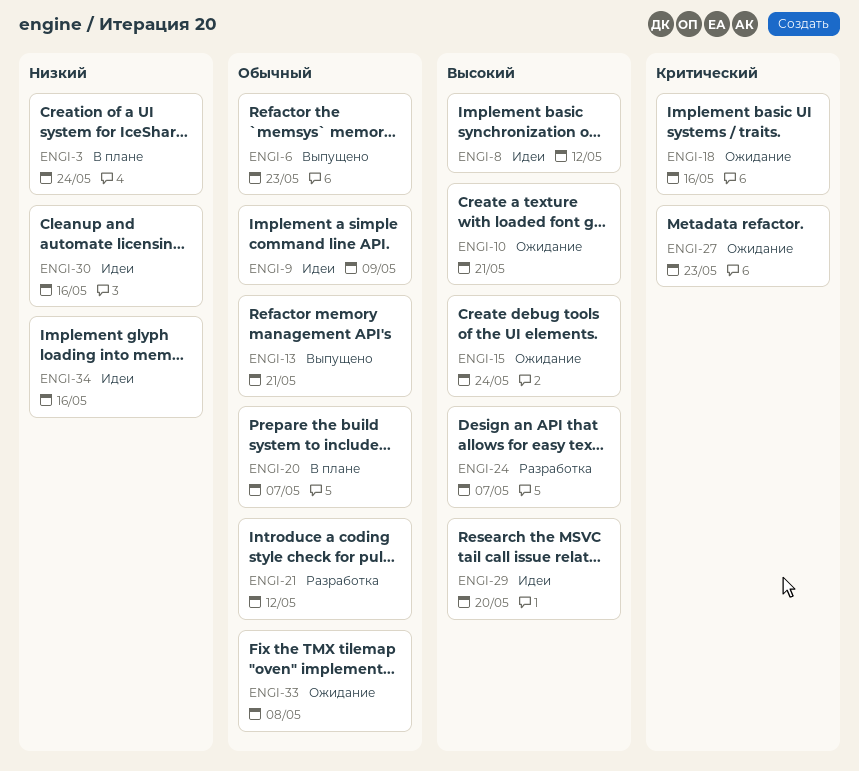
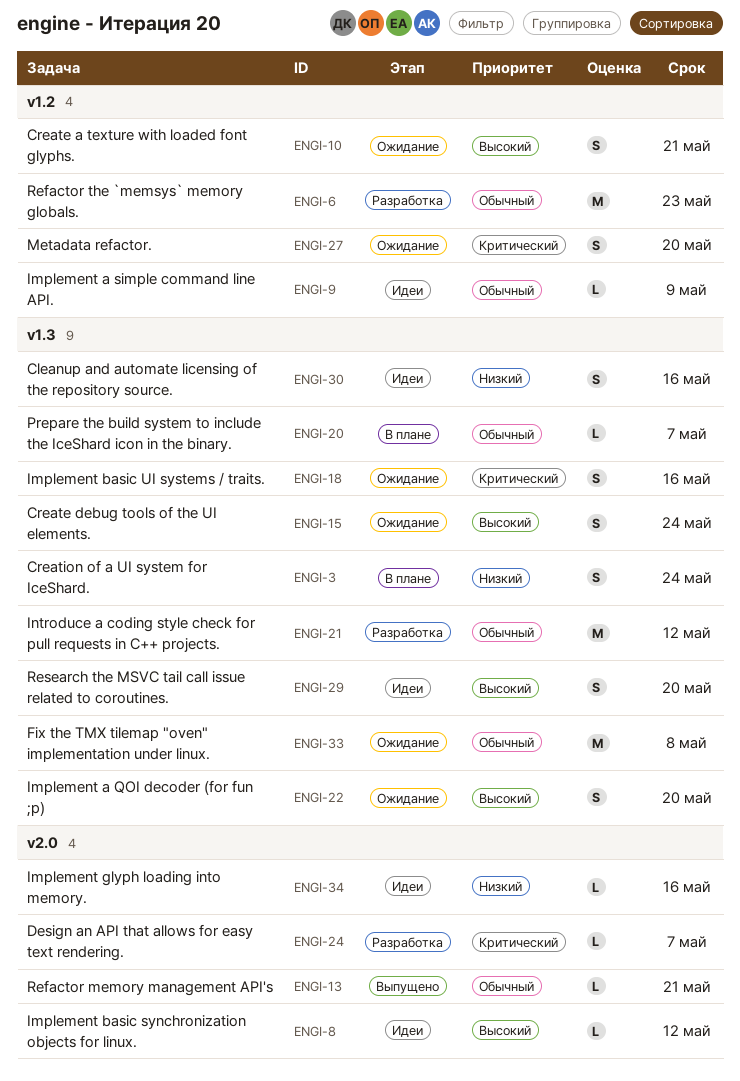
ENGI-6, status: Выпущено -> Разработка
ENGI-22: none -> present
ENGI-24, priority: Высокий -> Критический
ENGI-27, due: May 23 -> May 20

